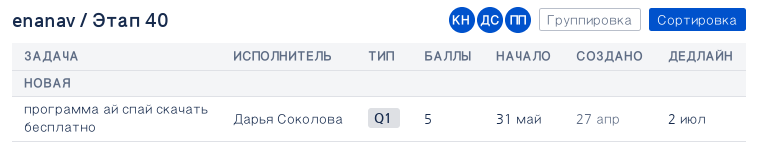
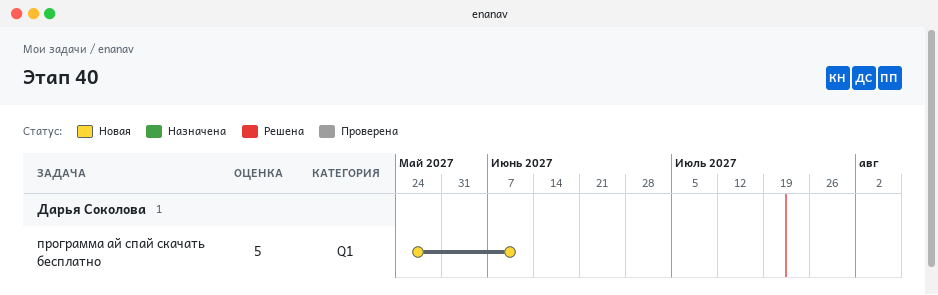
программа ай спай скачать бесплатно, start: May 31 -> May 24
программа ай спай скачать бесплатно, due: Jul 2 -> Jun 11

